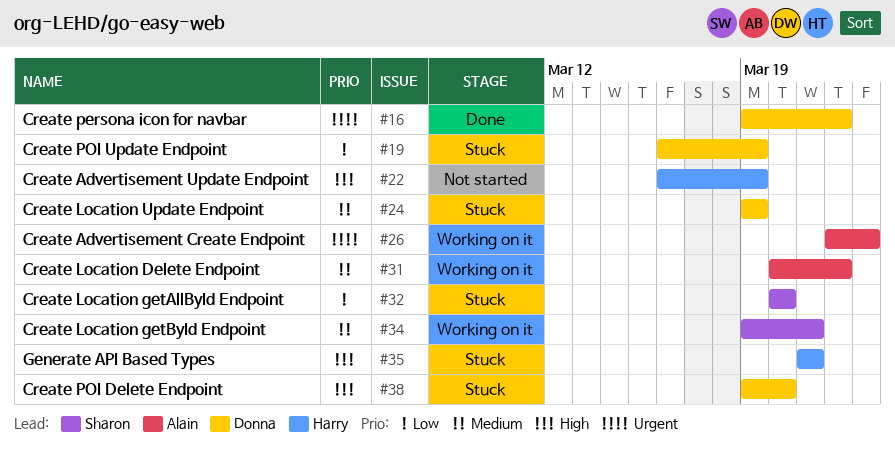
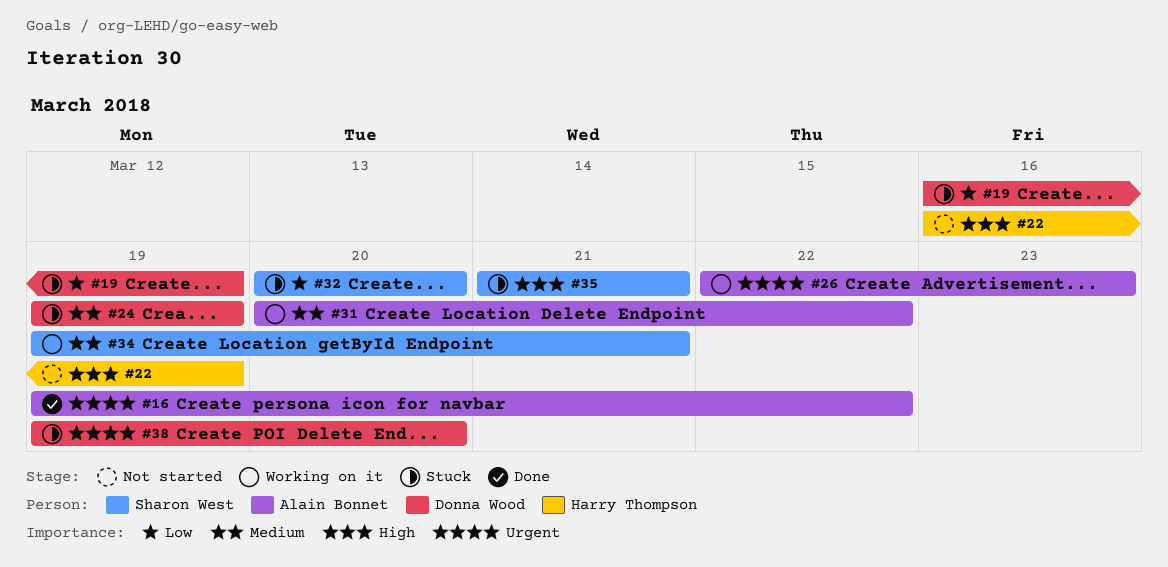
#16, owner: Donna Wood -> Alain Bonnet
#35, owner: Harry Thompson -> Sharon West
#38, priority: High -> Urgent

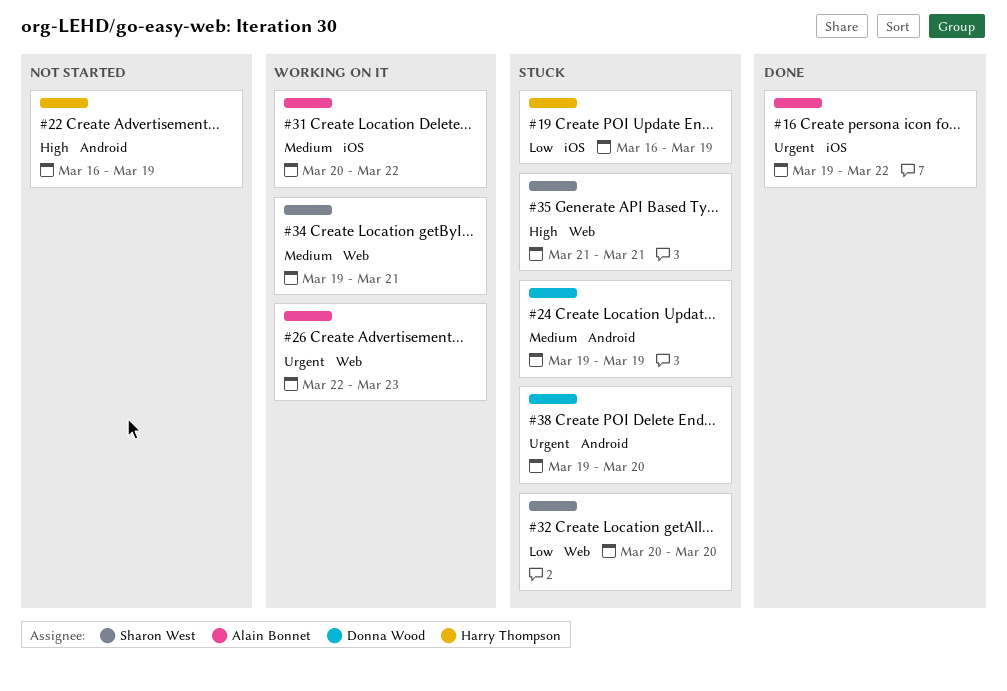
#19, owner: Donna Wood -> Harry Thompson

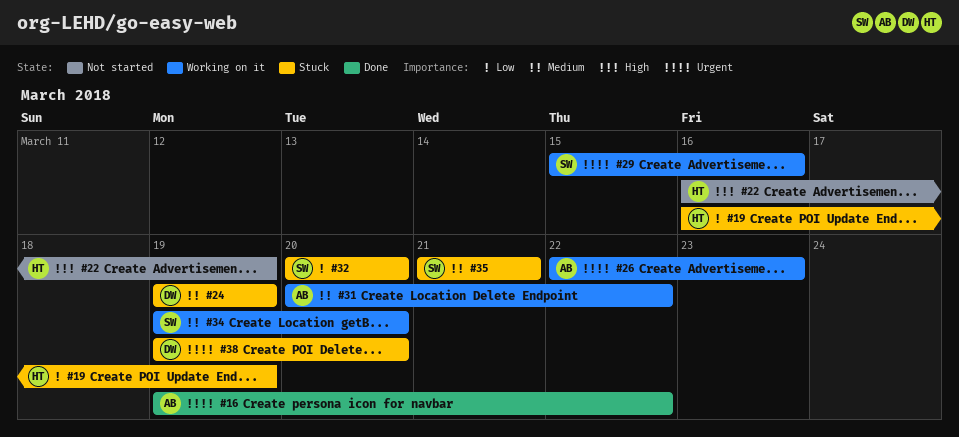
#29: none -> present
#34, due: Mar 21 -> Mar 20
#35, priority: High -> Medium

